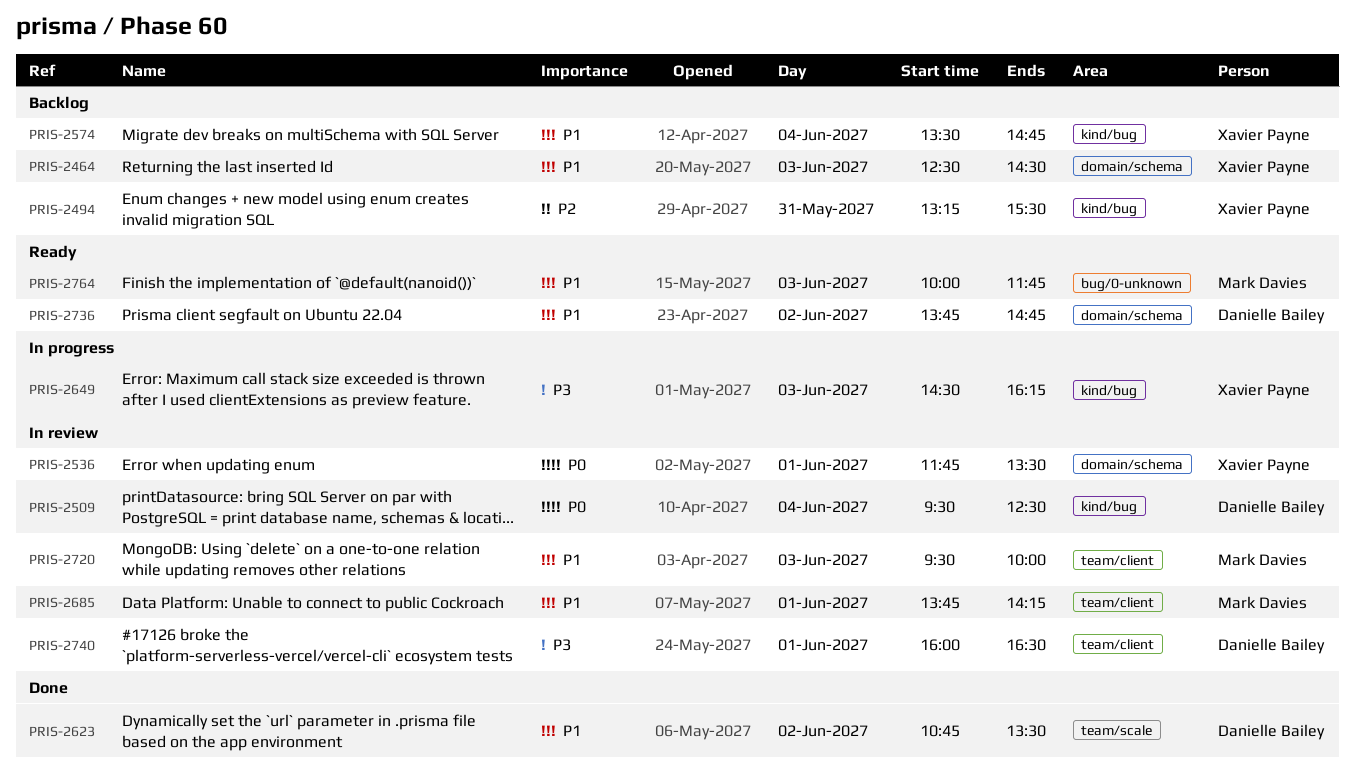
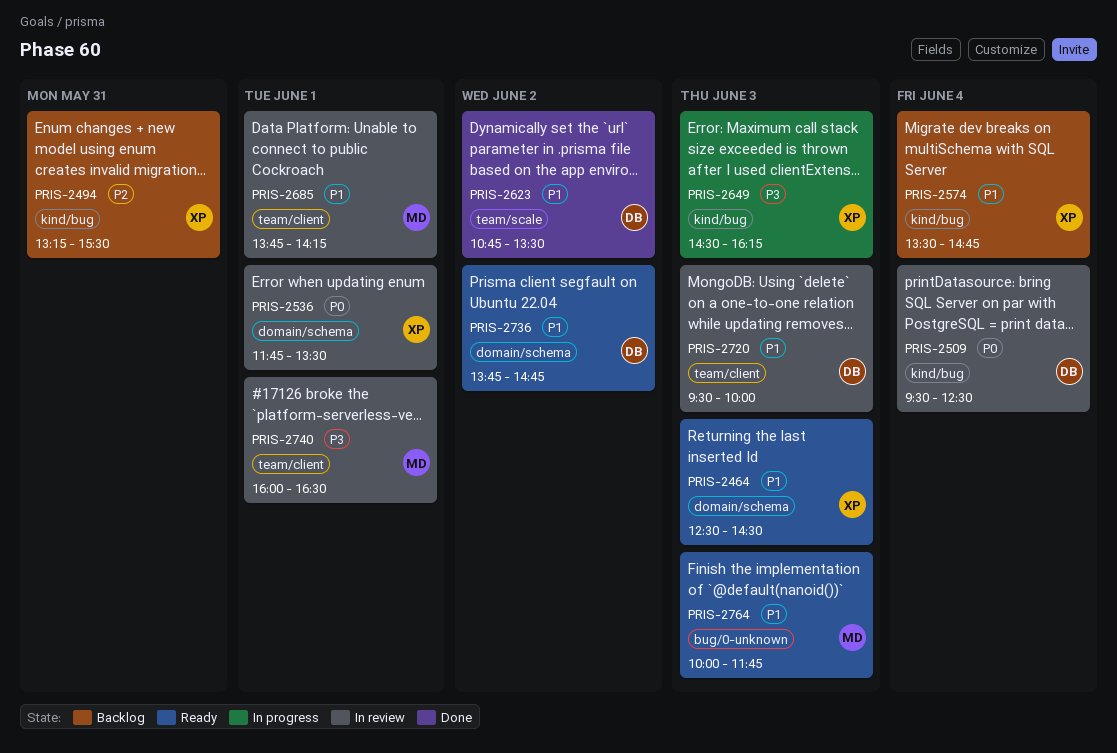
PRIS-2464, status: Backlog -> Ready
PRIS-2720, owner: Mark Davies -> Danielle Bailey
PRIS-2740, owner: Danielle Bailey -> Mark Davies

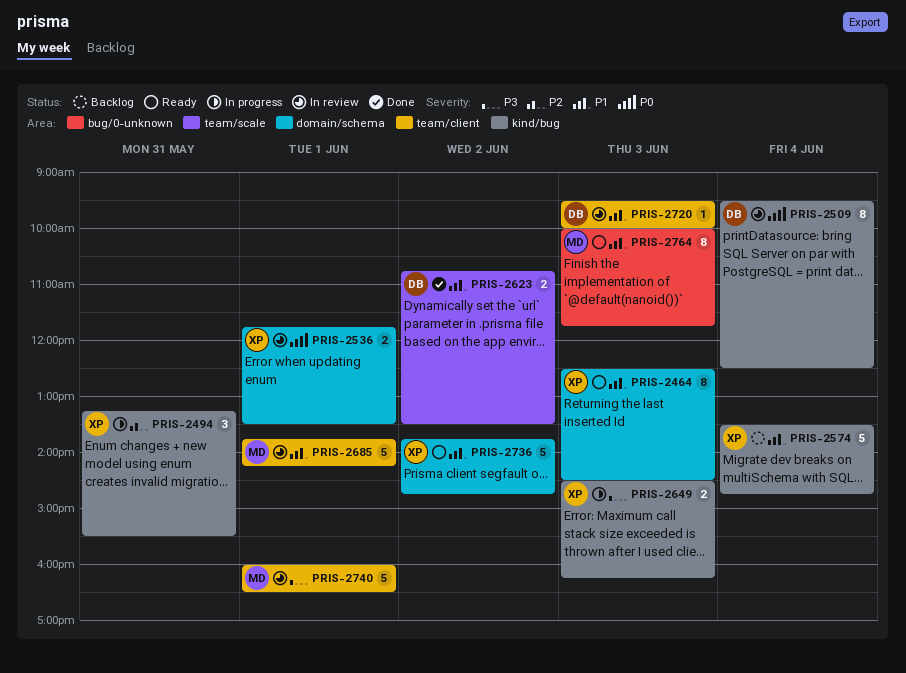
PRIS-2494, status: Backlog -> In progress
PRIS-2736, owner: DB -> XP

